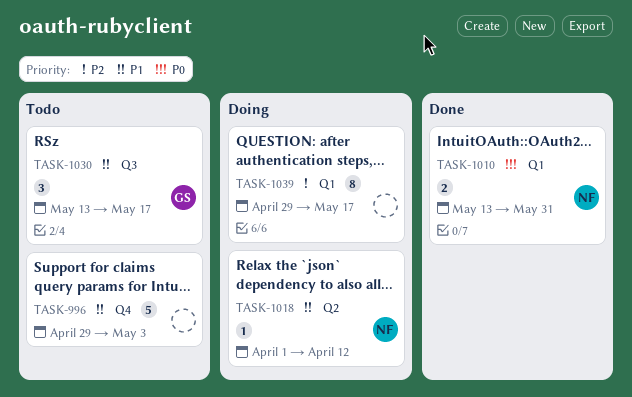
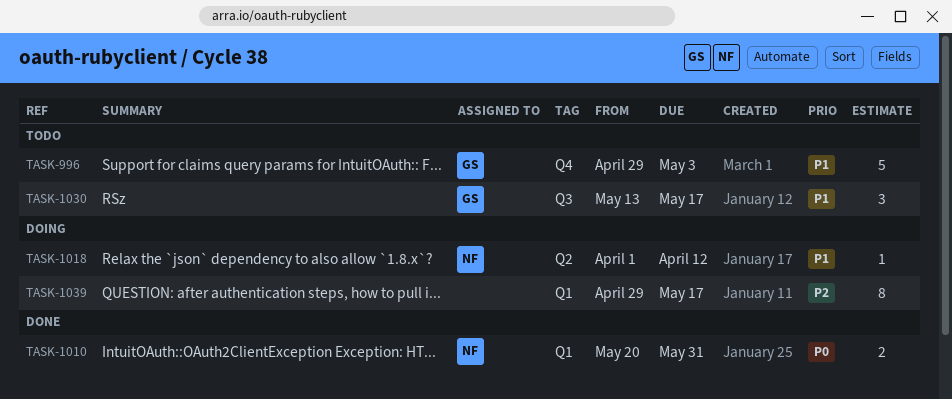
TASK-996, owner: none -> GS
TASK-1010, start: May 13 -> May 20

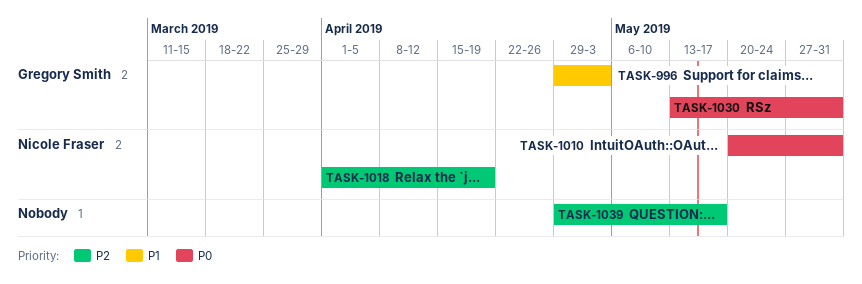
TASK-1018, priority: P1 -> P2
TASK-1018, due: Apr 12 -> Apr 19
TASK-1030, priority: P1 -> P0
TASK-1030, due: May 17 -> May 31

